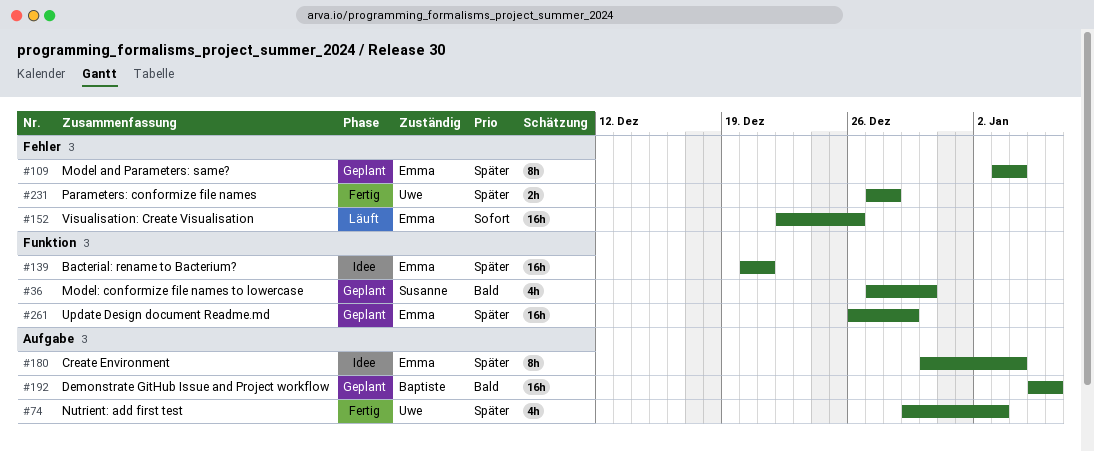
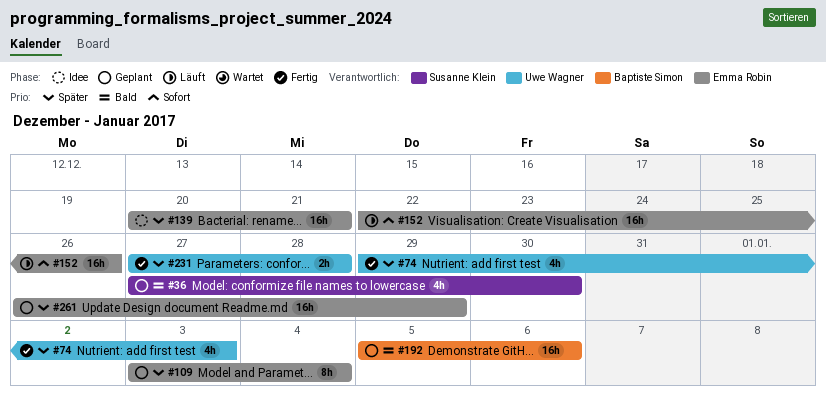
#180: present -> none

